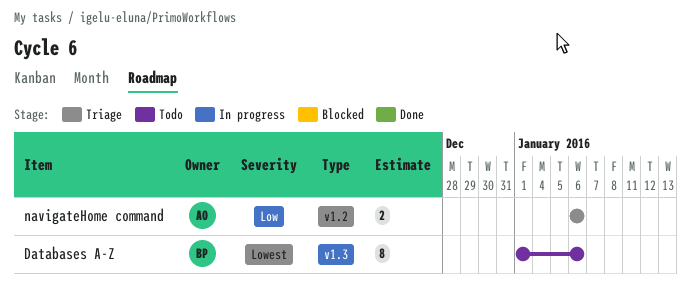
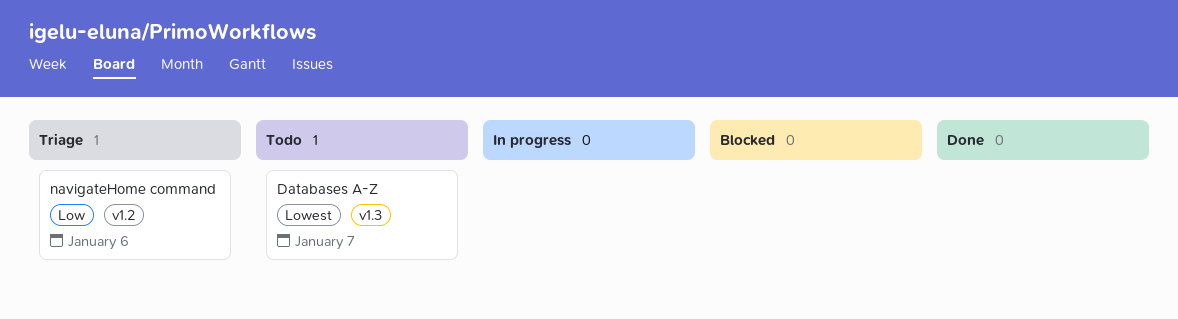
Databases A-Z, due: Jan 6 -> Jan 7

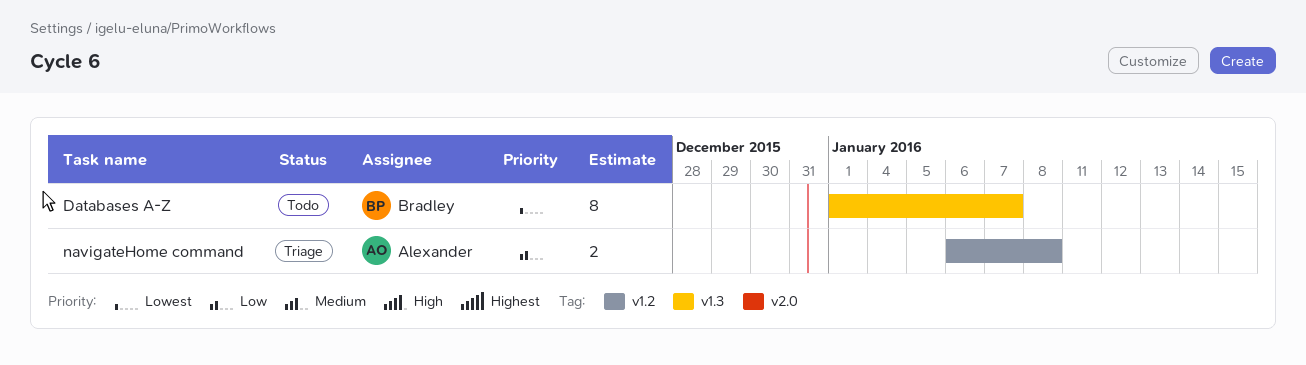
navigateHome command, due: Jan 6 -> Jan 8

